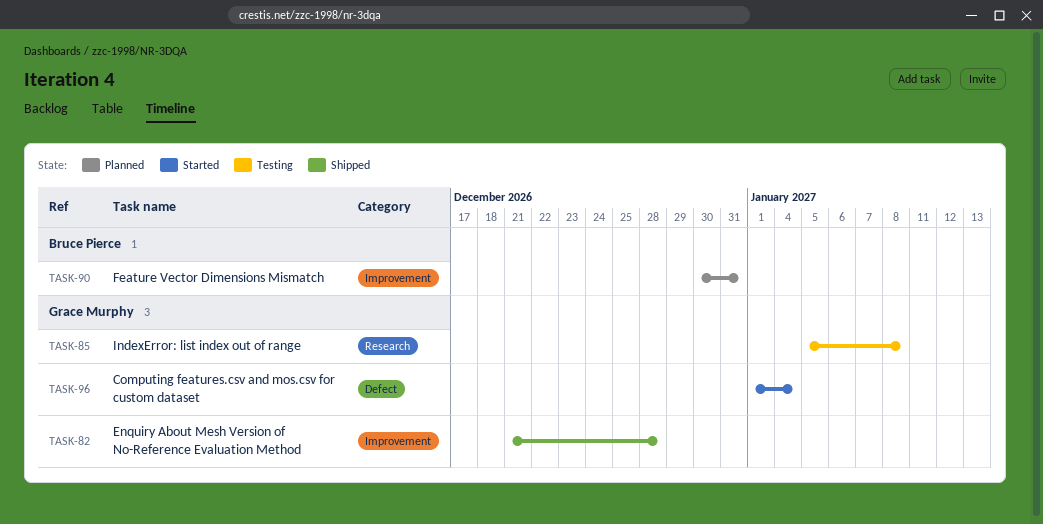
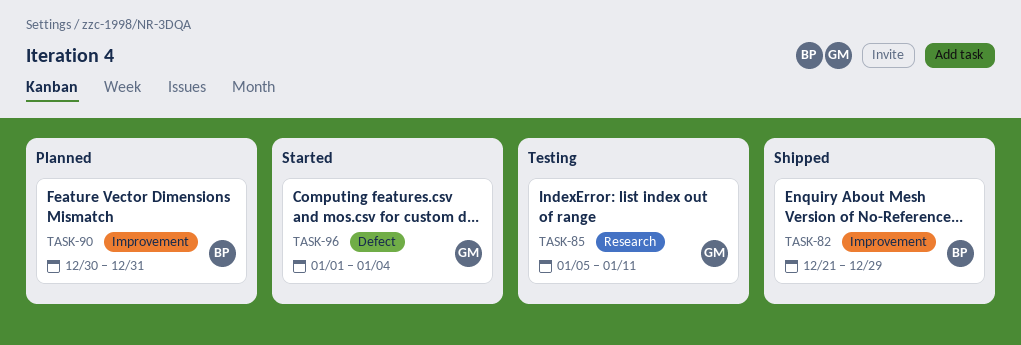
TASK-82, owner: Grace Murphy -> Bruce Pierce
TASK-82, due: Dec 28 -> Dec 29
TASK-85, due: Jan 8 -> Jan 11

